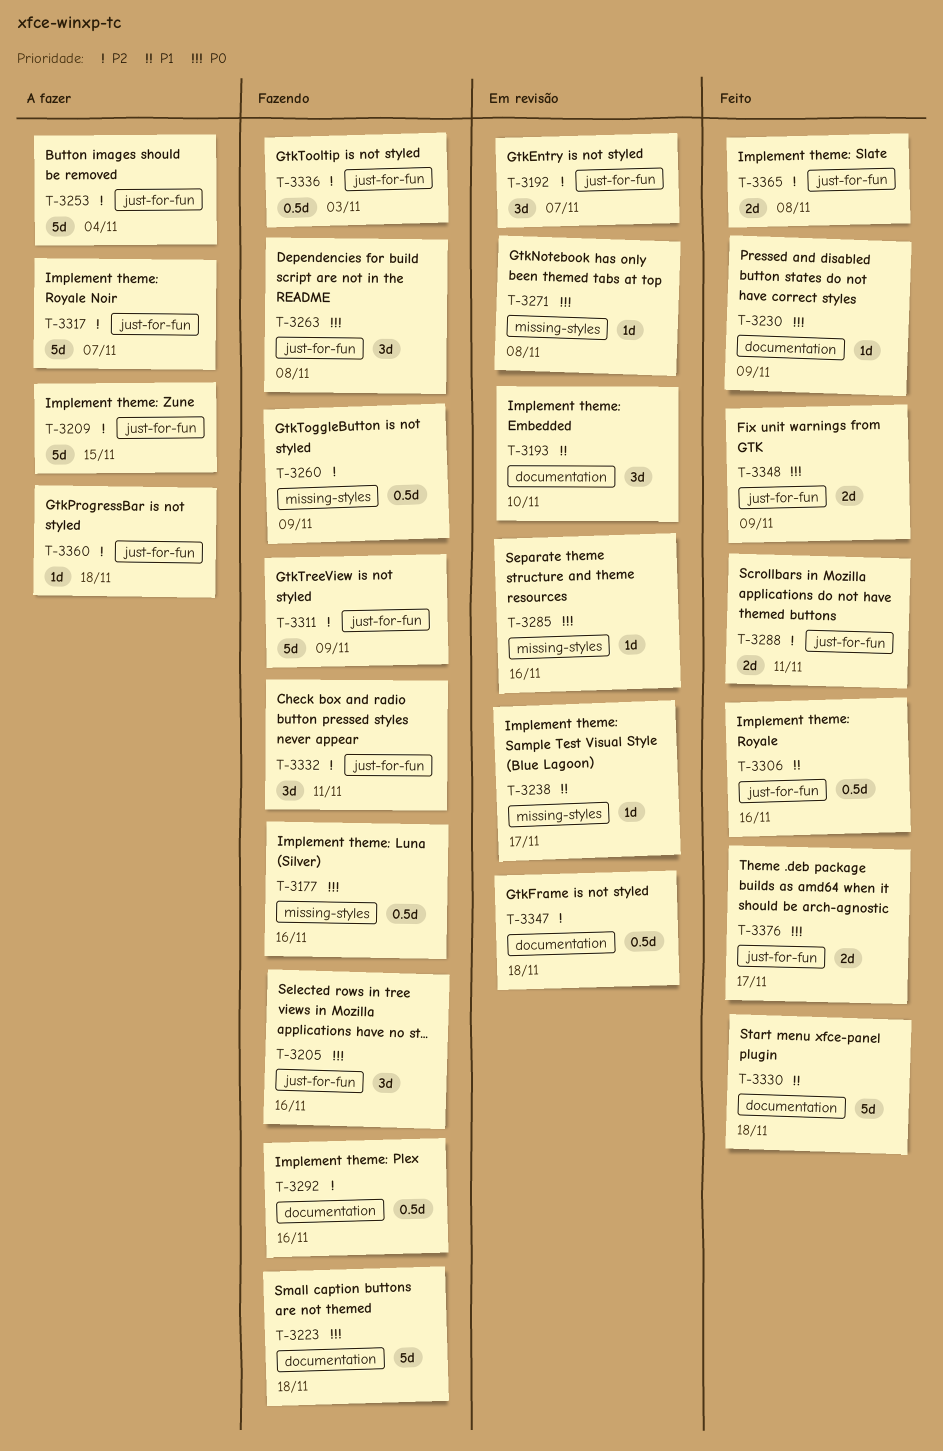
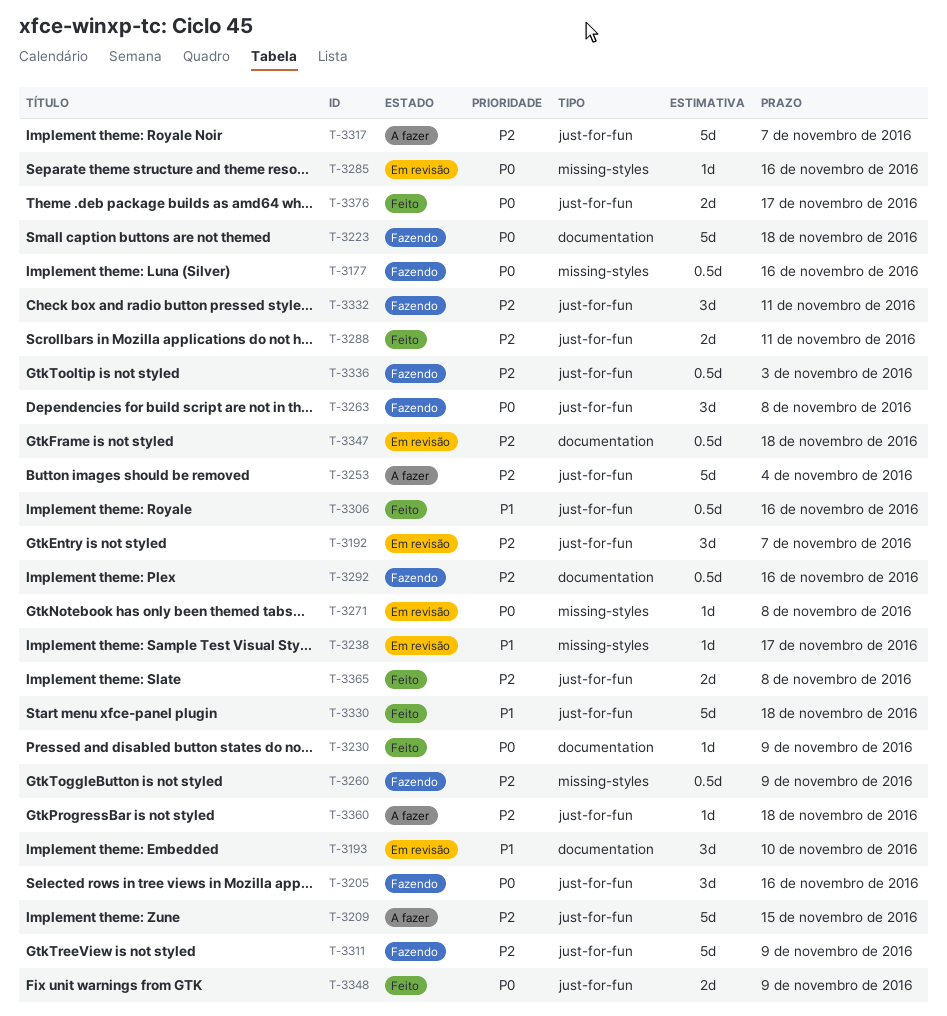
T-3330, label: documentation -> just-for-fun

